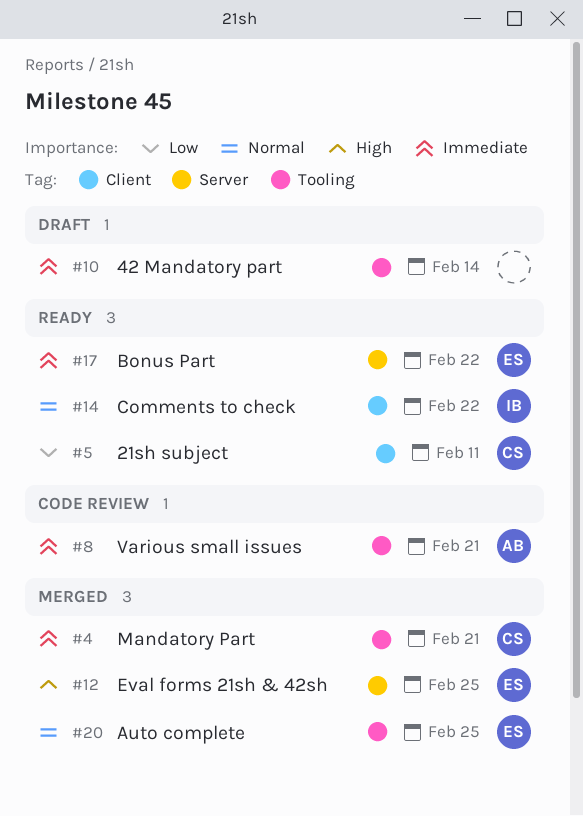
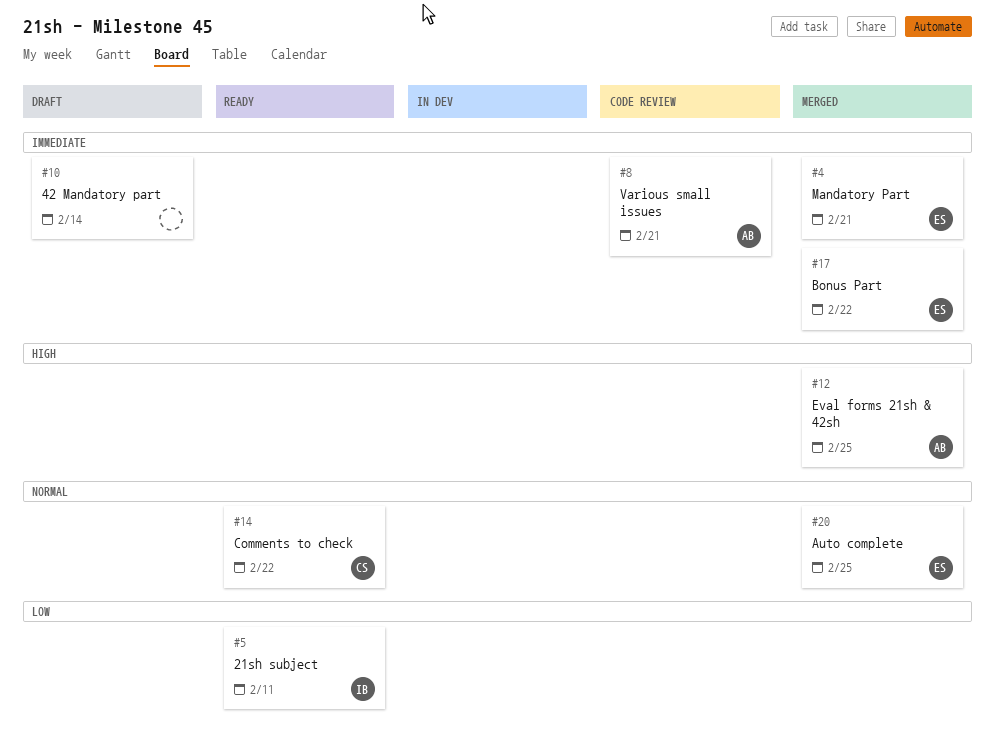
#4, owner: CS -> ES
#5, owner: CS -> IB
#12, owner: ES -> AB
#14, owner: IB -> CS
#17, status: Ready -> Merged

